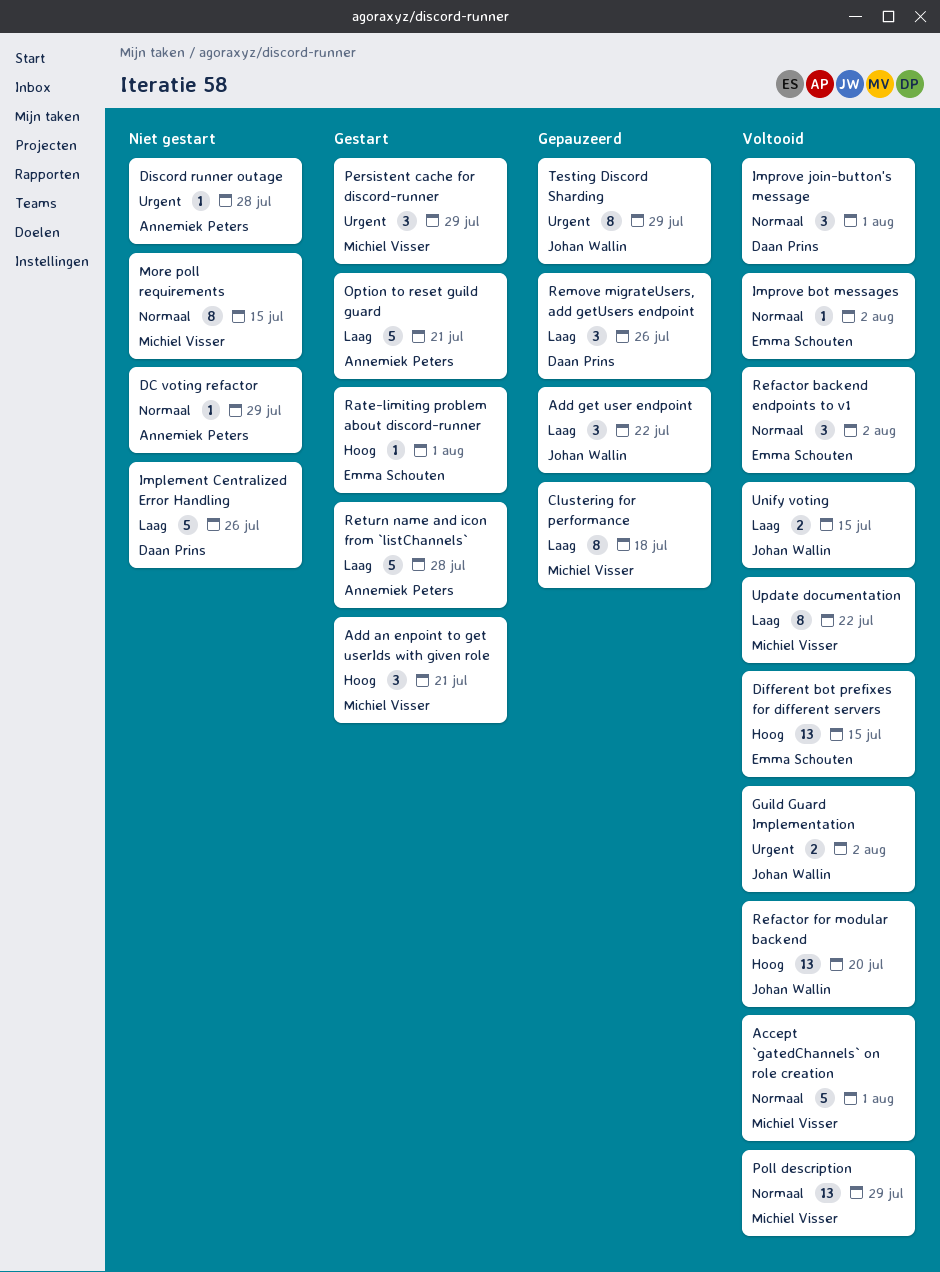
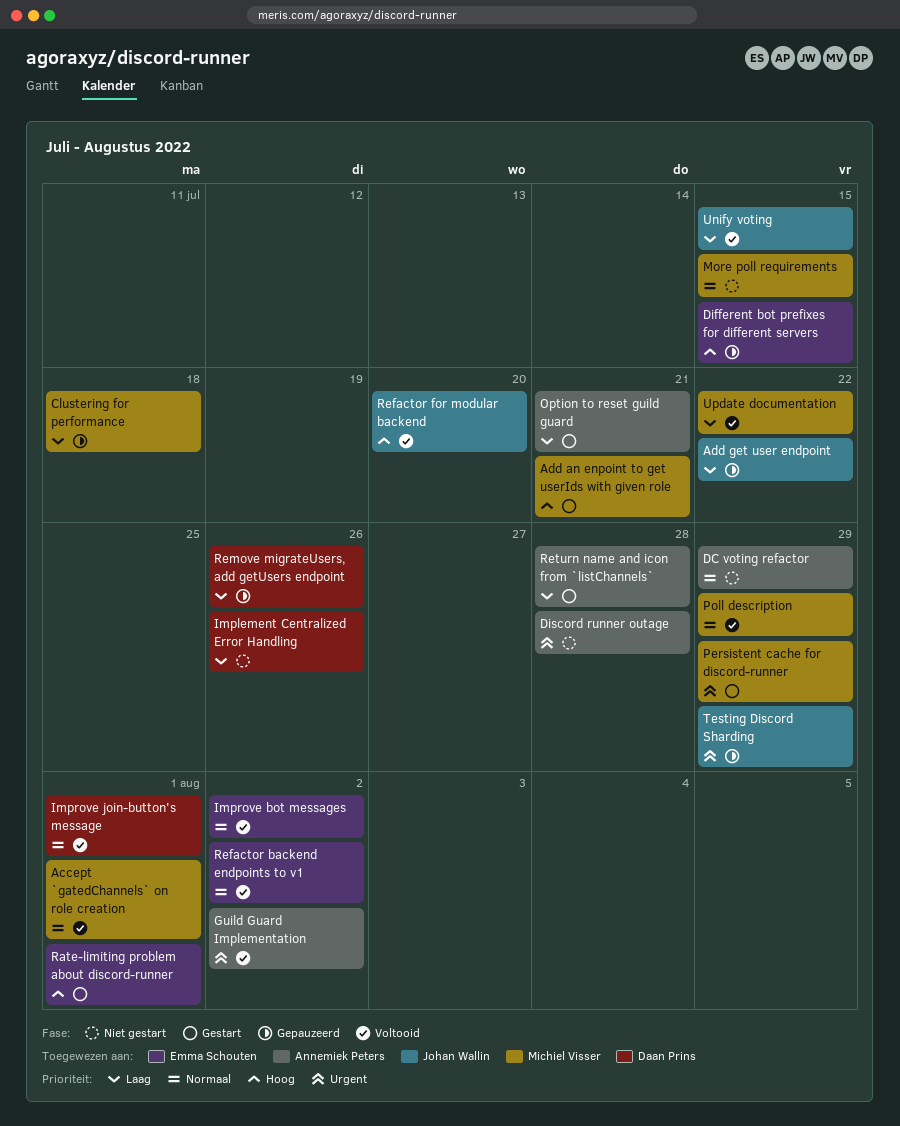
Different bot prefixes for different servers, status: Voltooid -> Gepauzeerd
Guild Guard Implementation, owner: Johan Wallin -> Annemiek Peters

